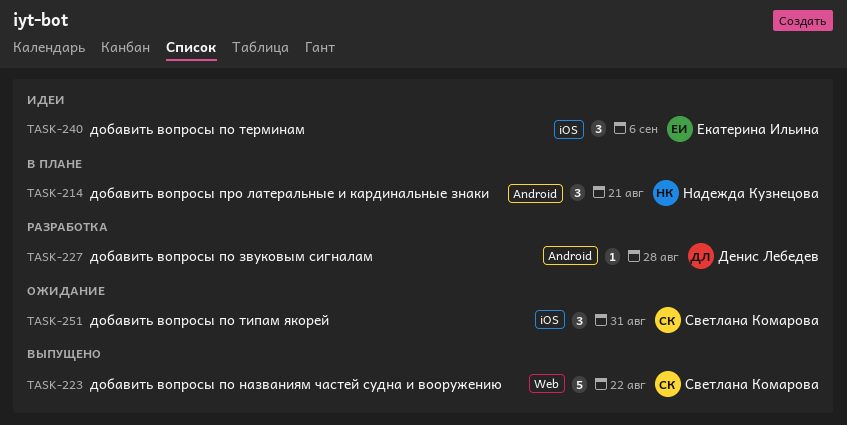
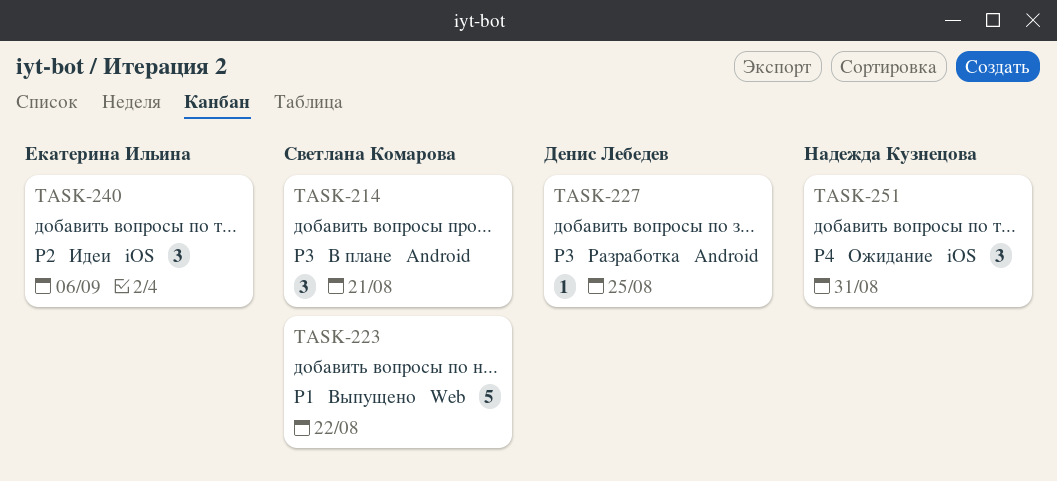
TASK-214, owner: Надежда Кузнецова -> Светлана Комарова
TASK-227, due: Aug 28 -> Aug 25
TASK-251, owner: Светлана Комарова -> Надежда Кузнецова

